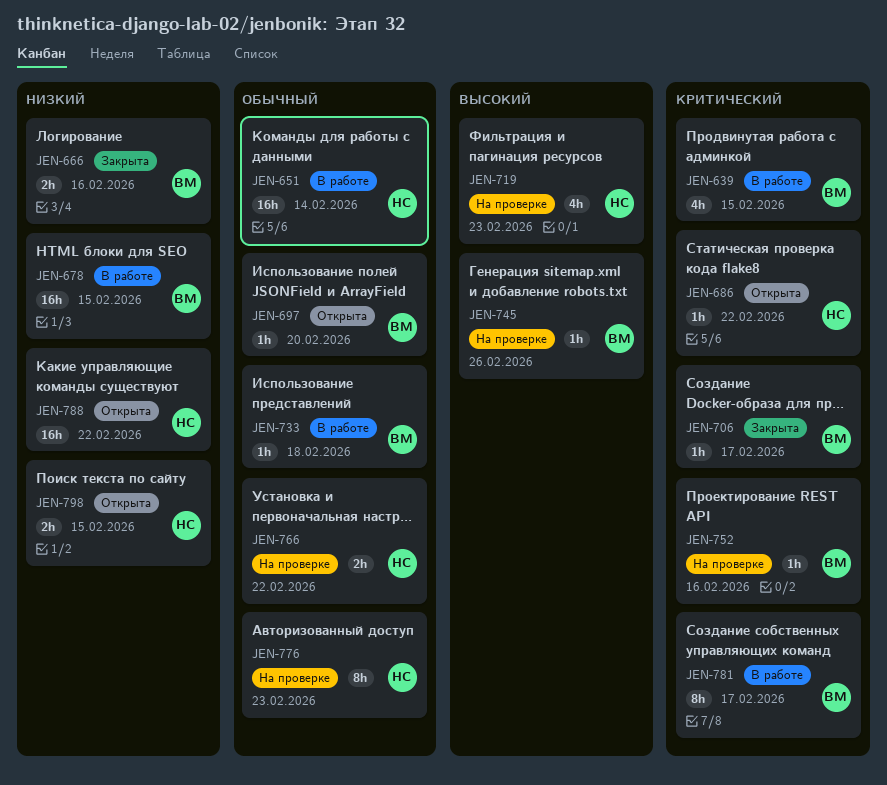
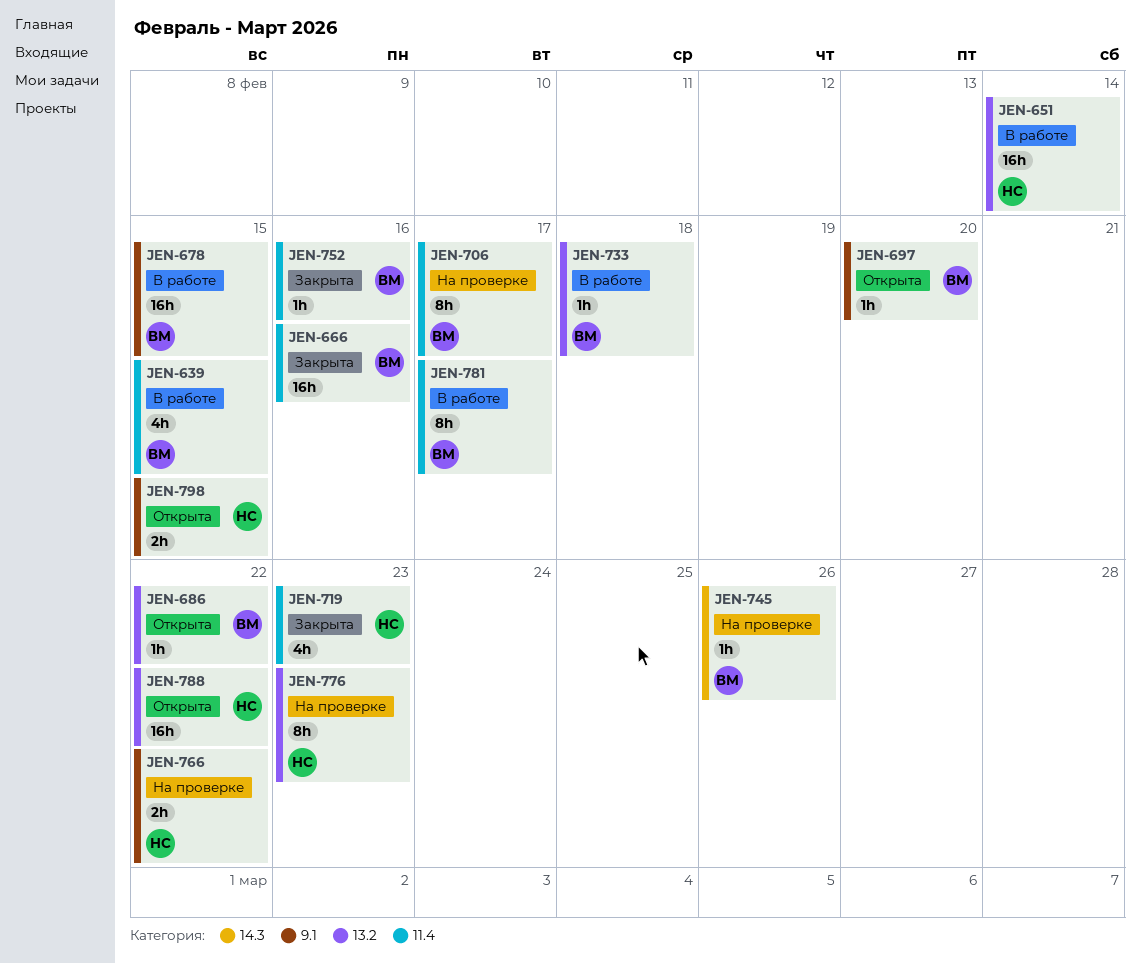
JEN-666, estimate: 2h -> 16h
JEN-686, owner: НС -> ВМ
JEN-706, status: Закрыта -> На проверке
JEN-706, estimate: 1h -> 8h
JEN-719, status: На проверке -> Закрыта
JEN-752, status: На проверке -> Закрыта

